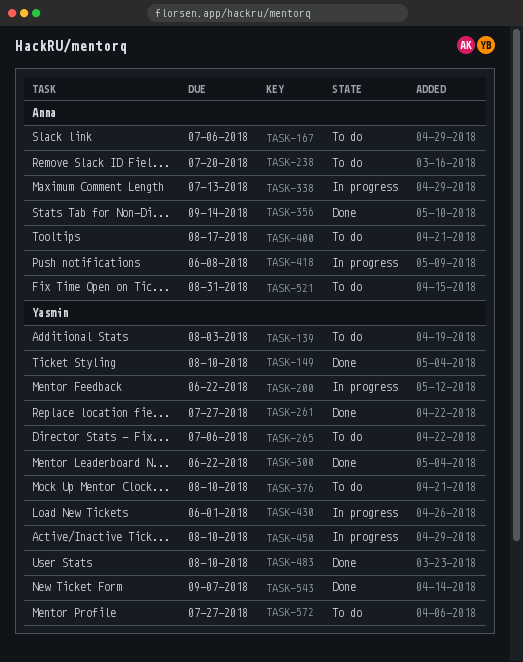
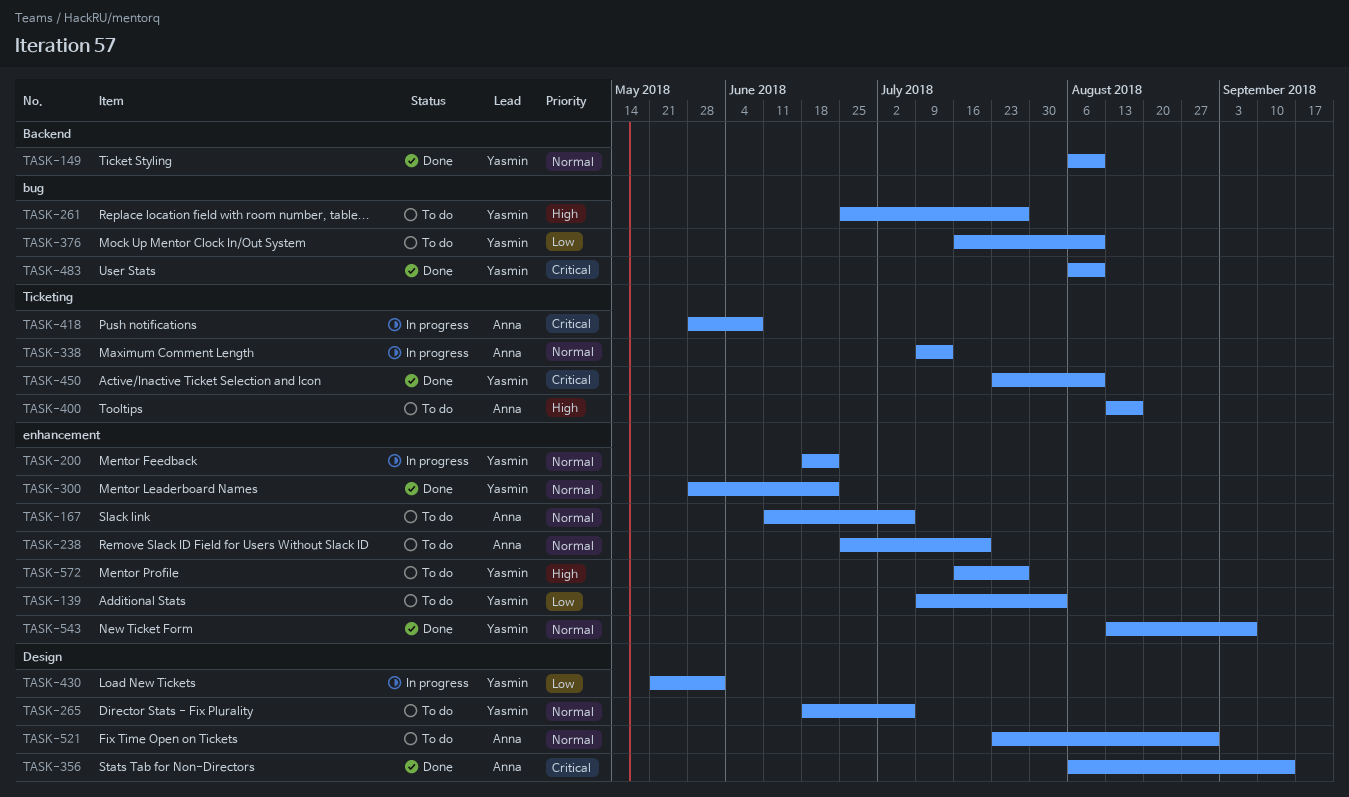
TASK-261, status: Done -> To do
TASK-450, status: In progress -> Done

